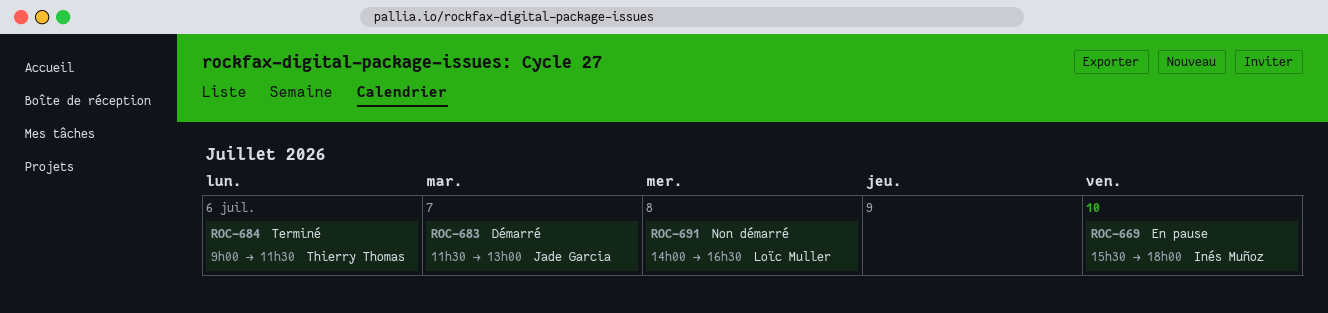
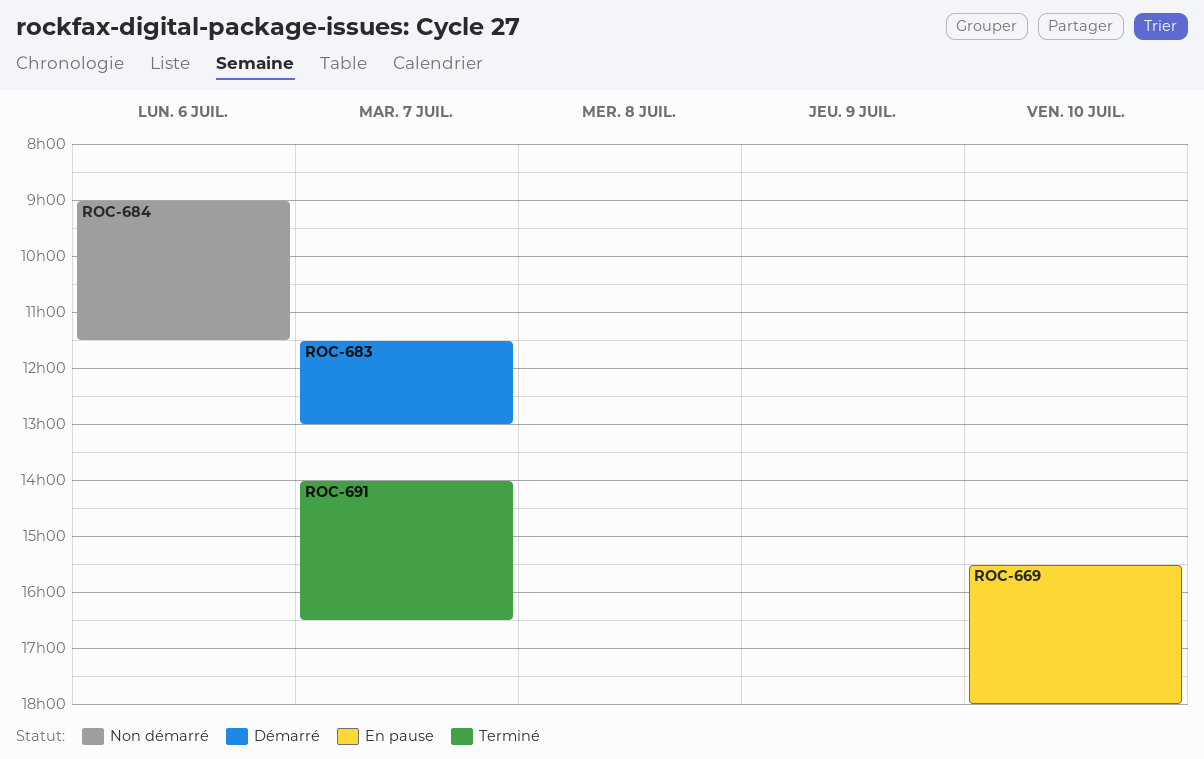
ROC-684, status: Terminé -> Non démarré
ROC-691, status: Non démarré -> Terminé
ROC-691, day: Jul 8 -> Jul 7

